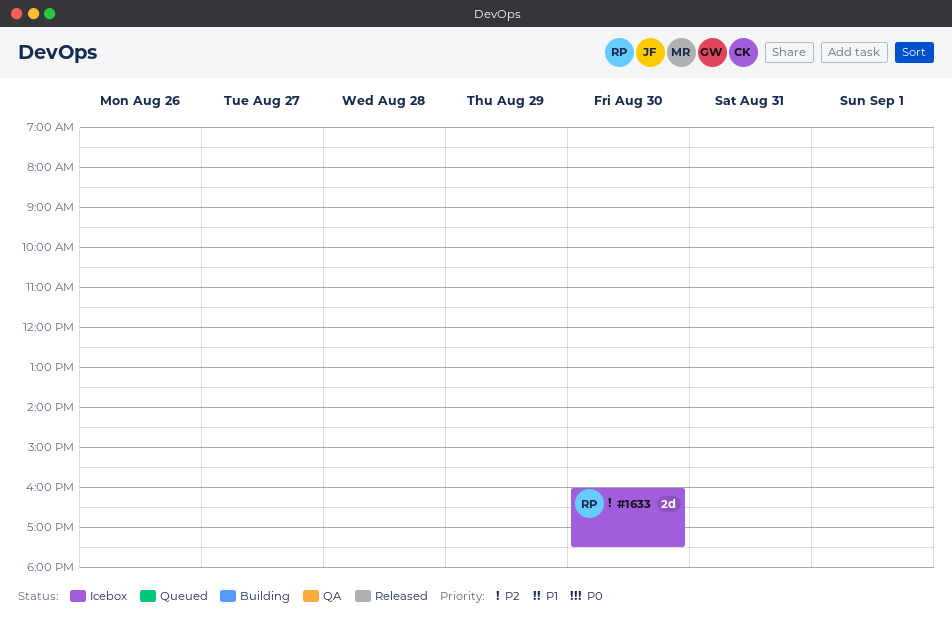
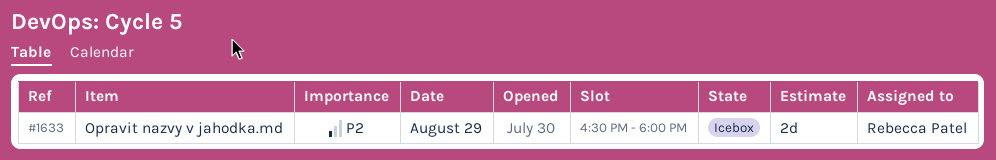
#1633, day: Aug 30 -> Aug 29
#1633, begins: 16:00 -> 16:30
#1633, ends: 17:30 -> 18:00

